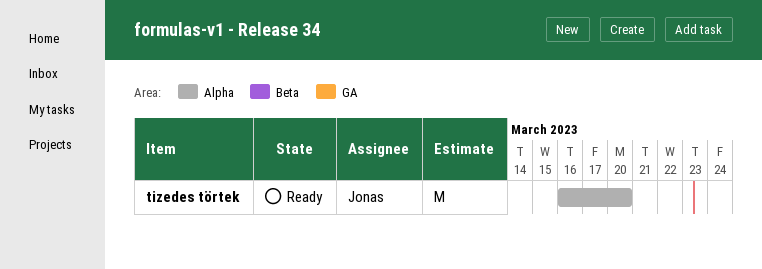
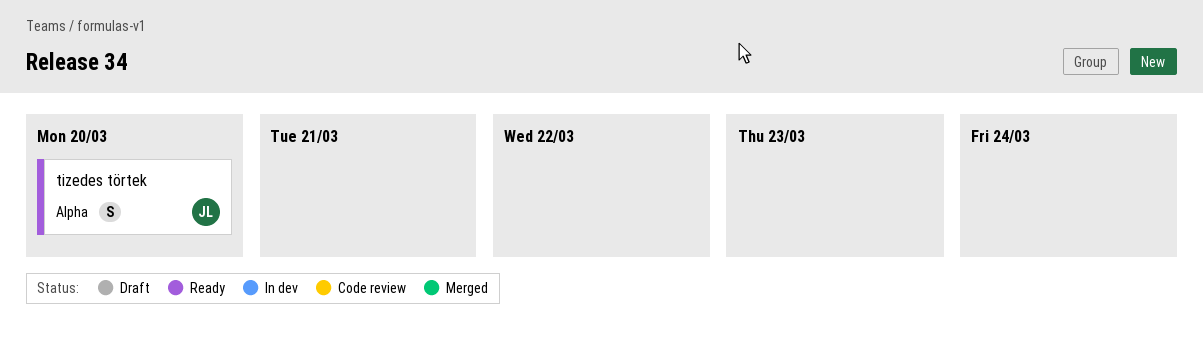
tizedes törtek, estimate: M -> S

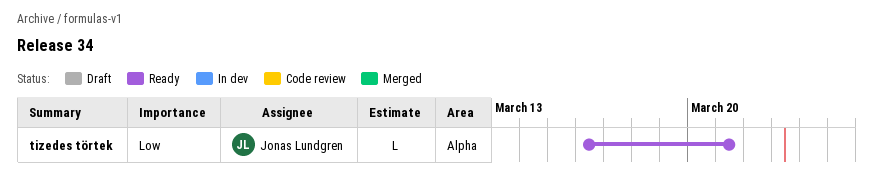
tizedes törtek, estimate: S -> L
tizedes törtek, due: Mar 20 -> Mar 21

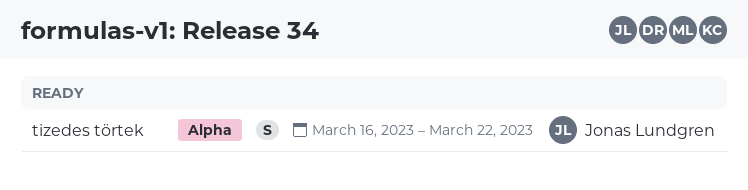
tizedes törtek, estimate: L -> S
tizedes törtek, due: Mar 21 -> Mar 22

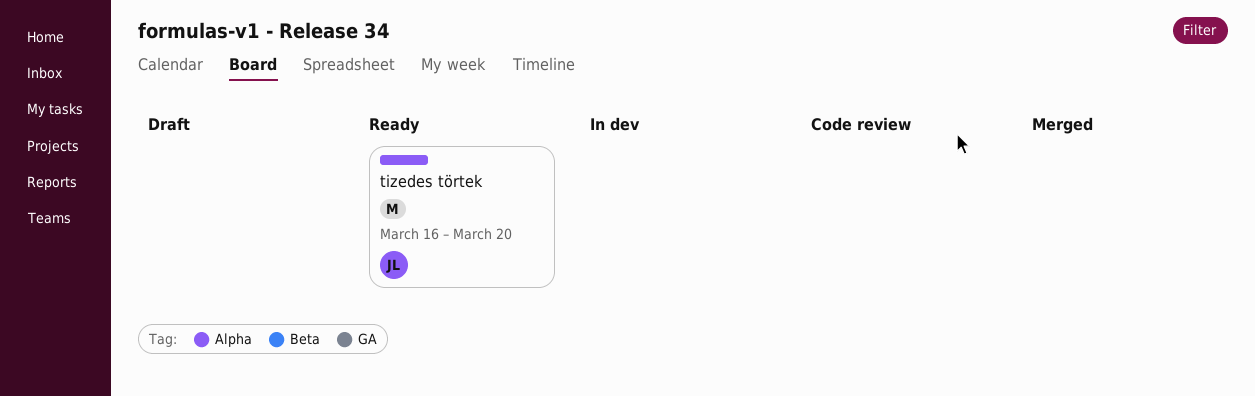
tizedes törtek, estimate: S -> M
tizedes törtek, due: Mar 22 -> Mar 20

